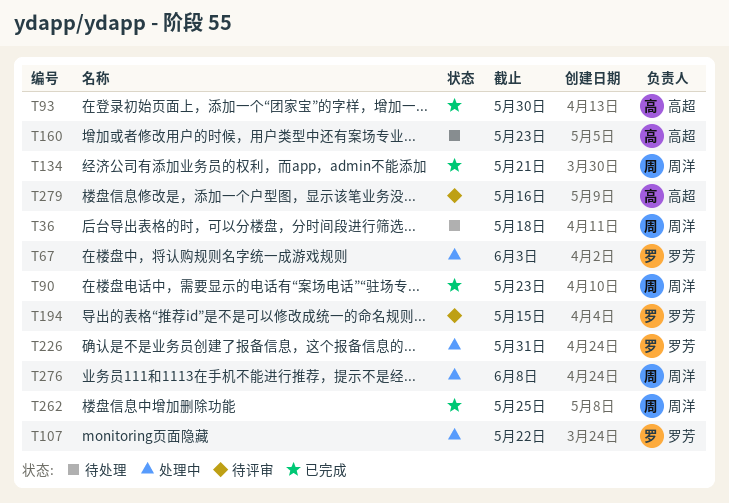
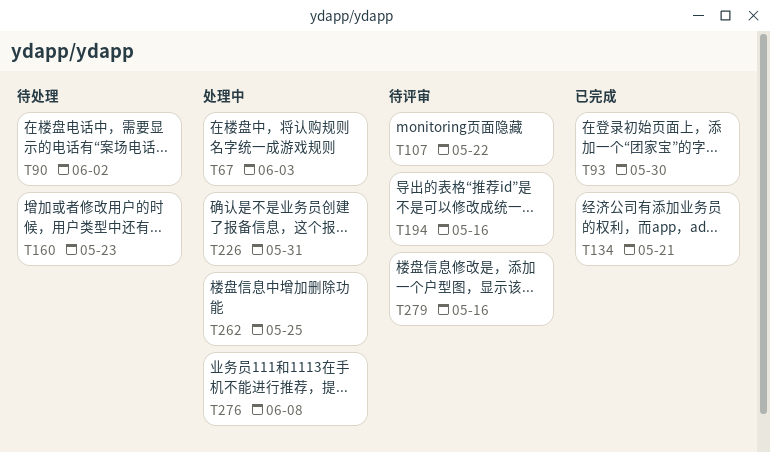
T36: present -> none
T90, status: 已完成 -> 待处理
T90, due: May 23 -> Jun 2
T107, status: 处理中 -> 待评审
T194, due: May 15 -> May 16
T262, status: 已完成 -> 处理中

